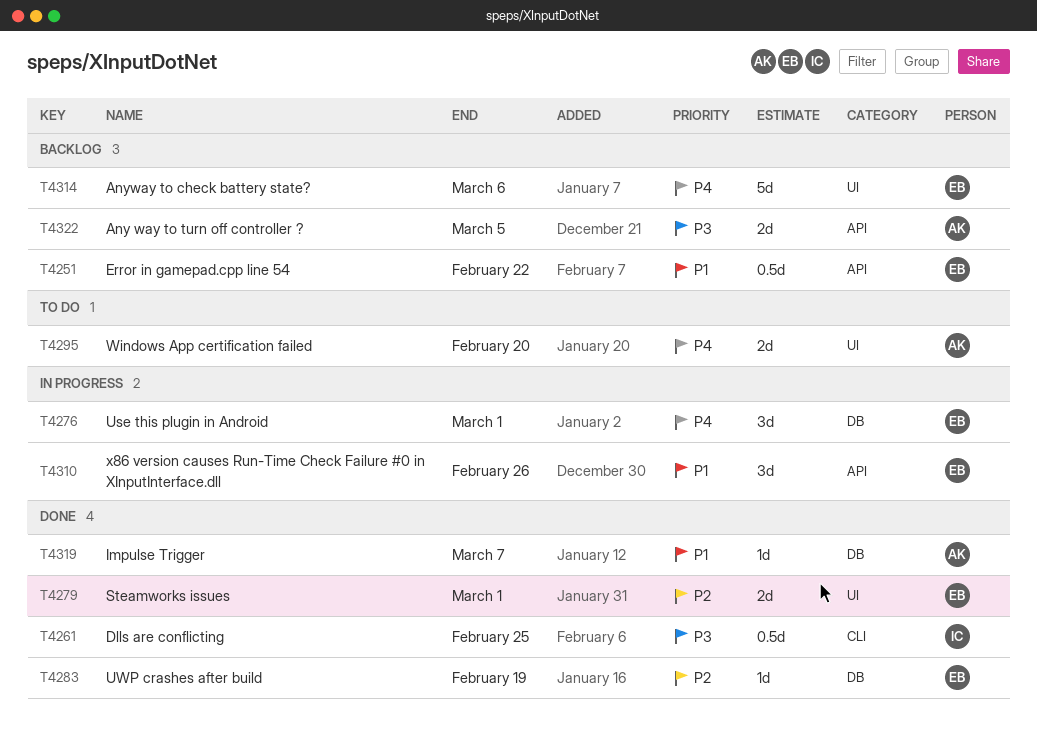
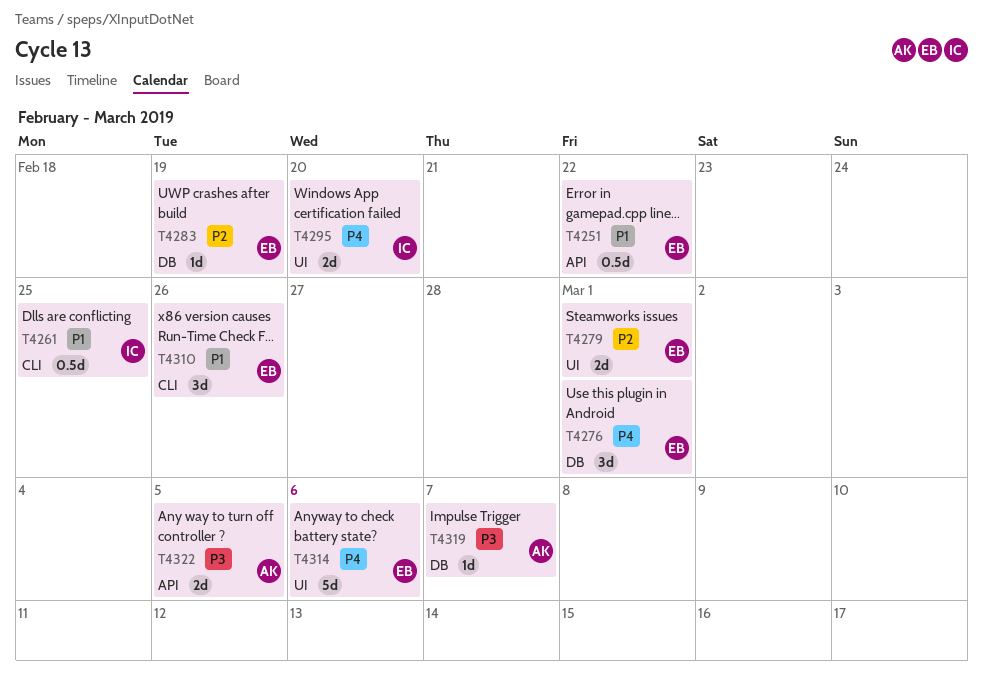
T4261, priority: P3 -> P1
T4295, owner: AK -> IC
T4310, label: API -> CLI
T4319, priority: P1 -> P3

